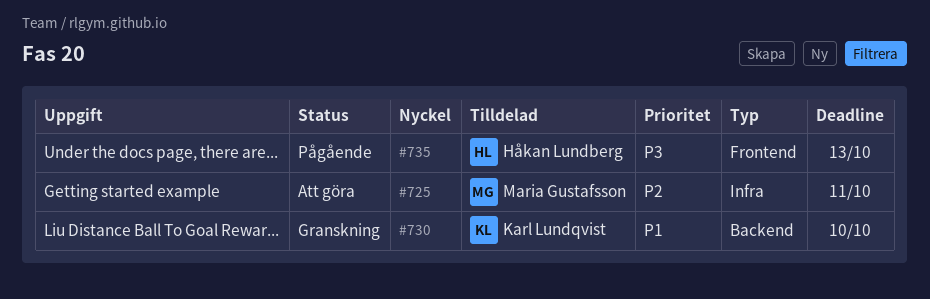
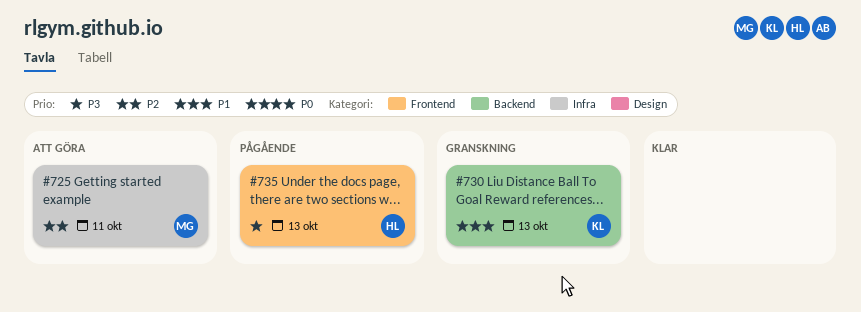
#730, due: Oct 10 -> Oct 13

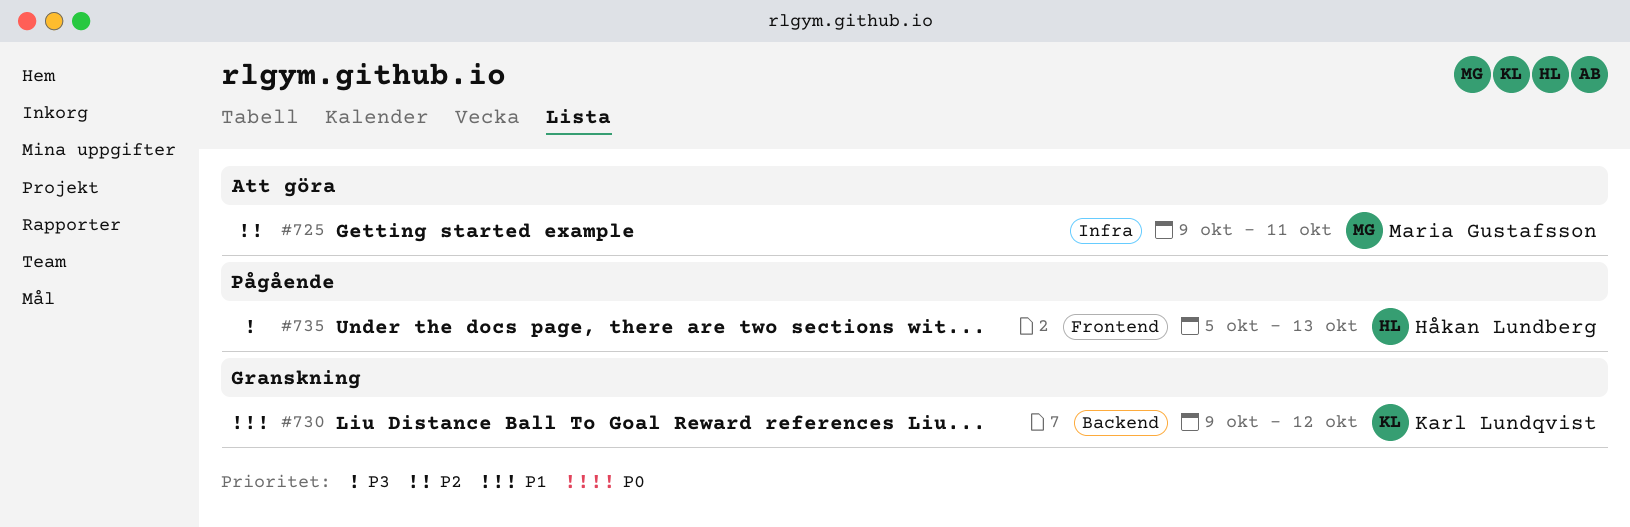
#730, due: Oct 13 -> Oct 12

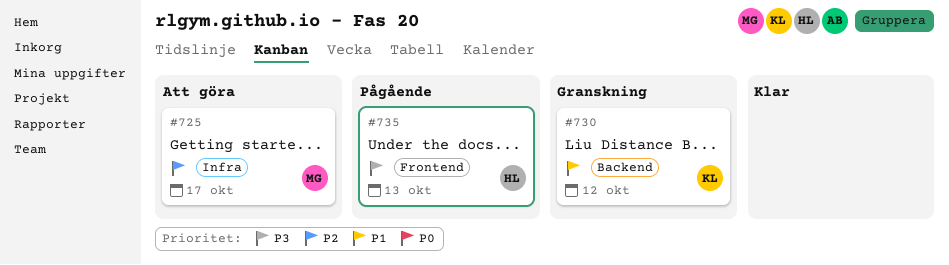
#725, due: Oct 11 -> Oct 17

